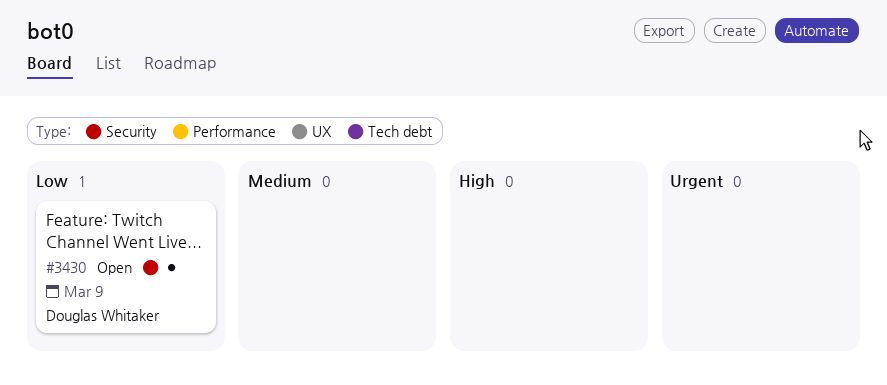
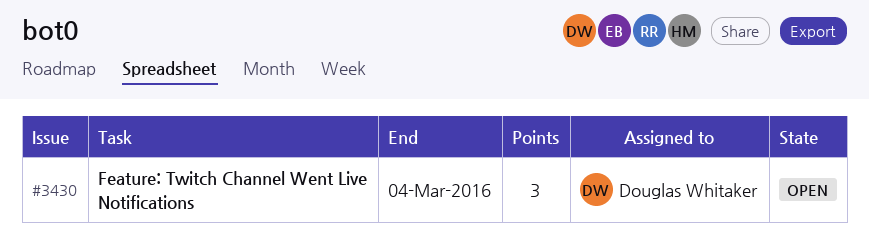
#3430, estimate: 1 -> 3
#3430, due: Mar 9 -> Mar 4

